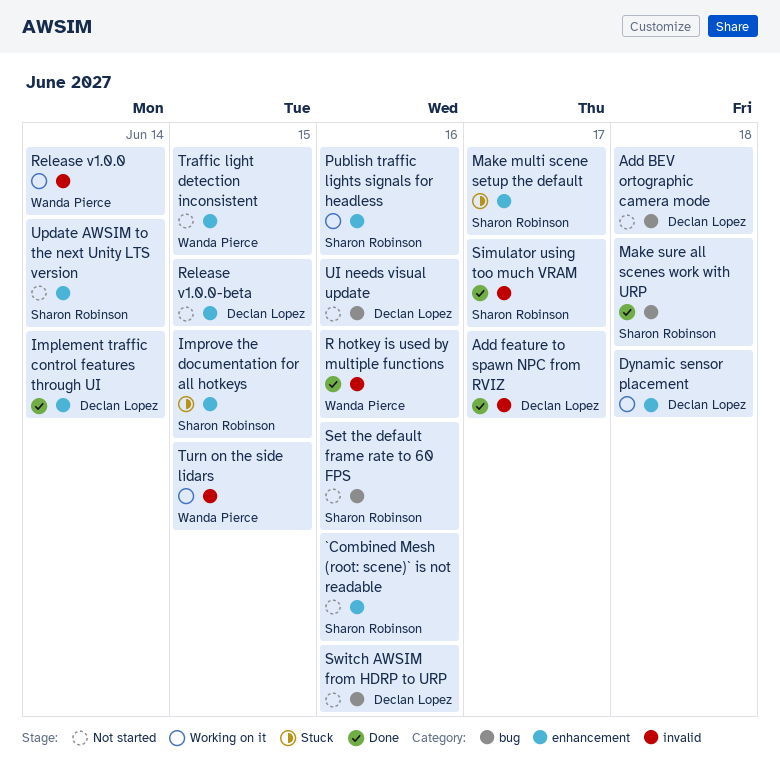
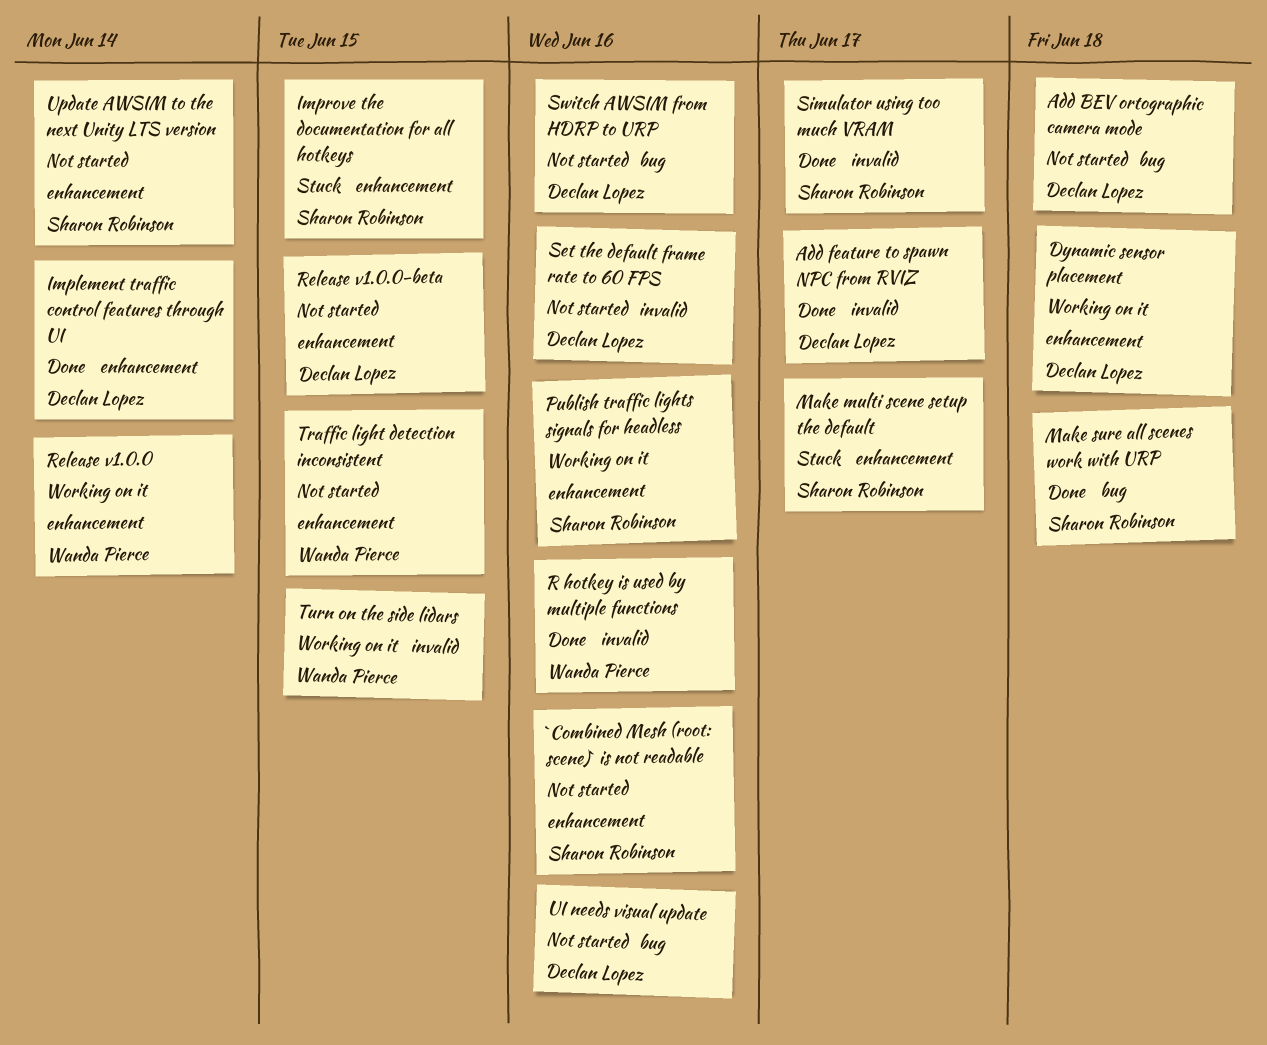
Release v1.0.0, label: invalid -> enhancement
Set the default frame rate to 60 FPS, owner: Sharon Robinson -> Declan Lopez
Set the default frame rate to 60 FPS, label: bug -> invalid

